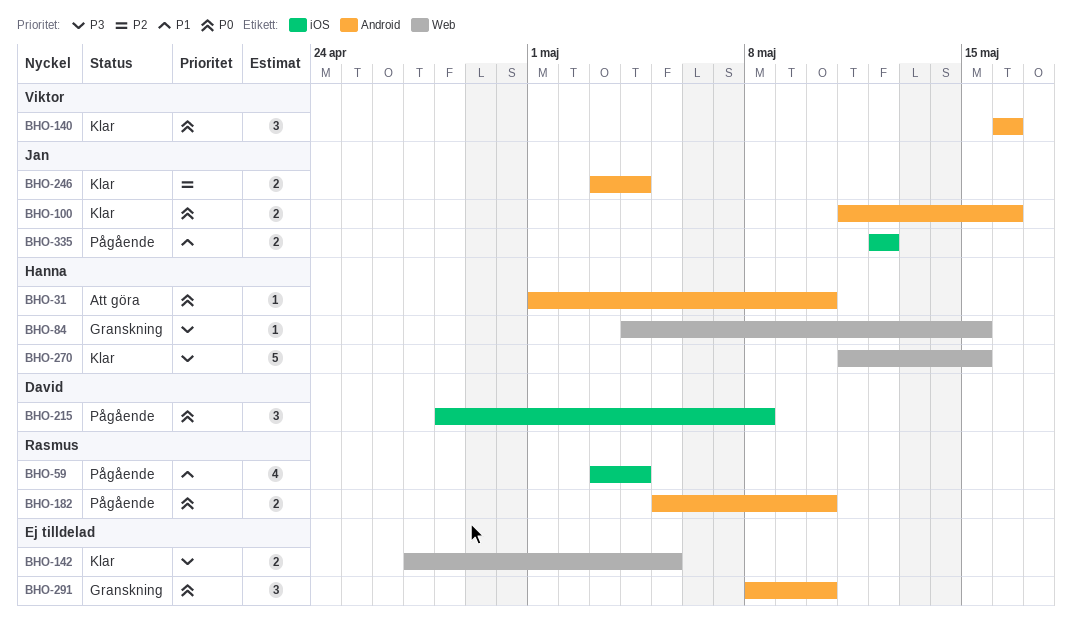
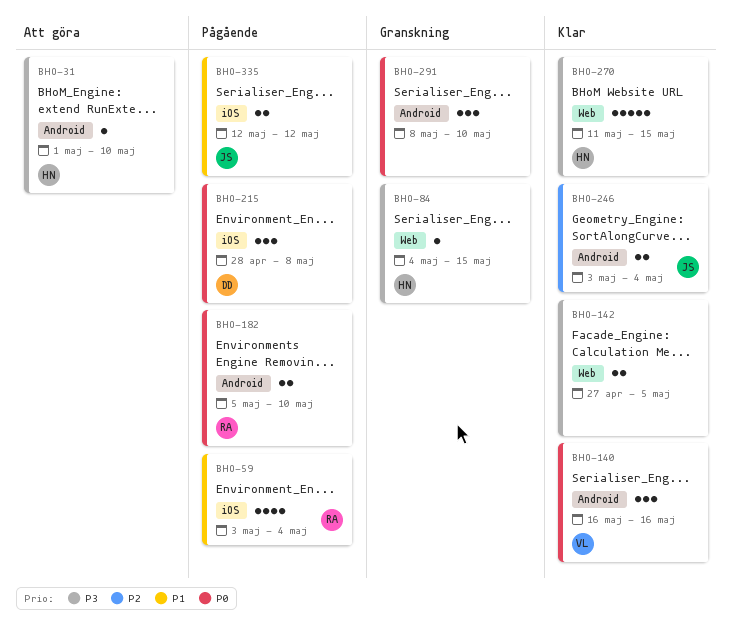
BHO-31, priority: P0 -> P3
BHO-100: present -> none

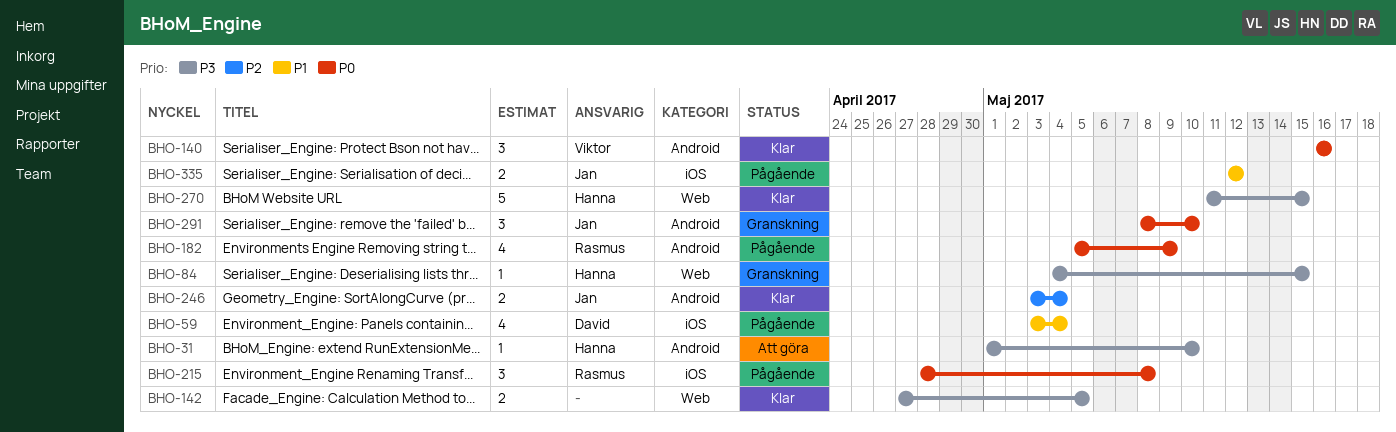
BHO-59, owner: Rasmus -> David
BHO-182, estimate: 2 -> 4
BHO-182, due: May 10 -> May 9
BHO-215, owner: David -> Rasmus
BHO-291, owner: none -> Jan

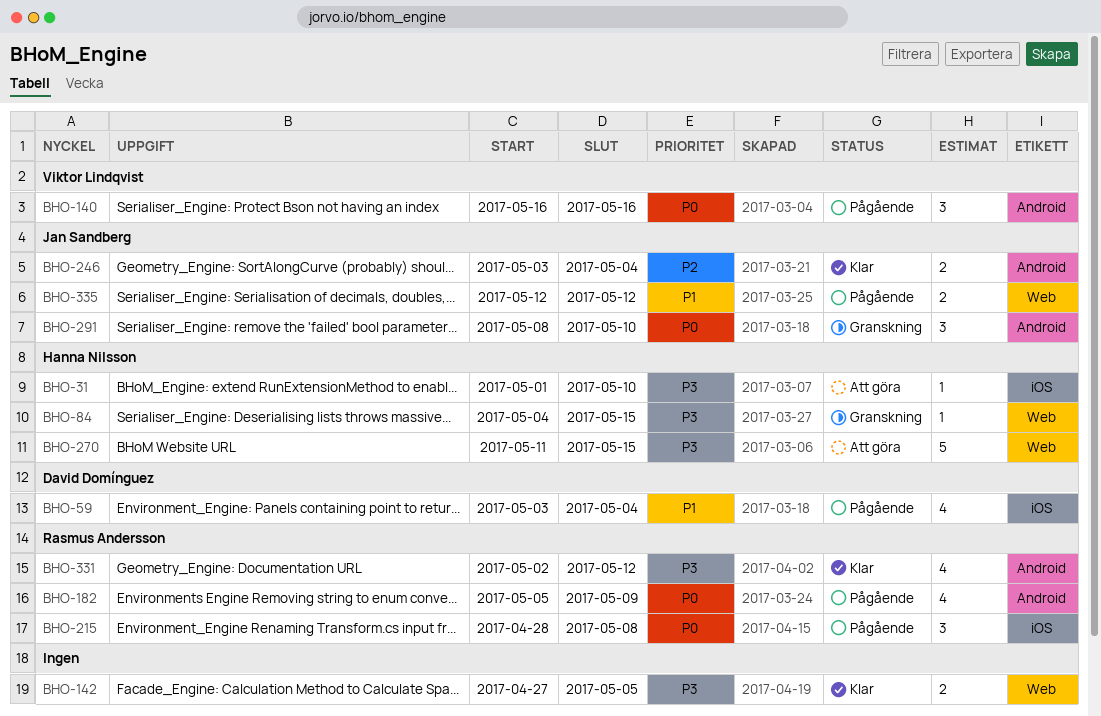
BHO-31, label: Android -> iOS
BHO-140, status: Klar -> Pågående
BHO-270, status: Klar -> Att göra
BHO-331: none -> present
BHO-335, label: iOS -> Web

